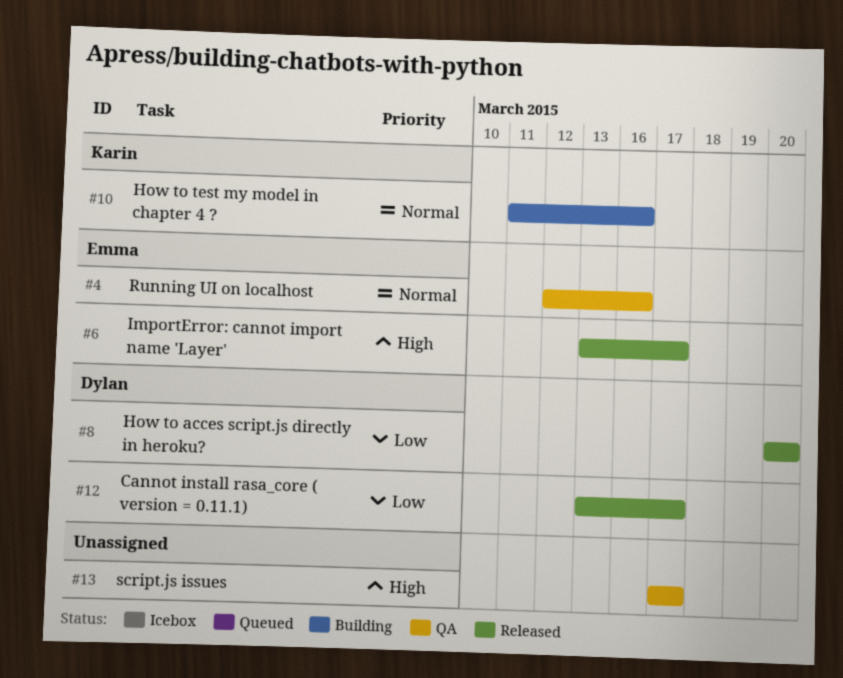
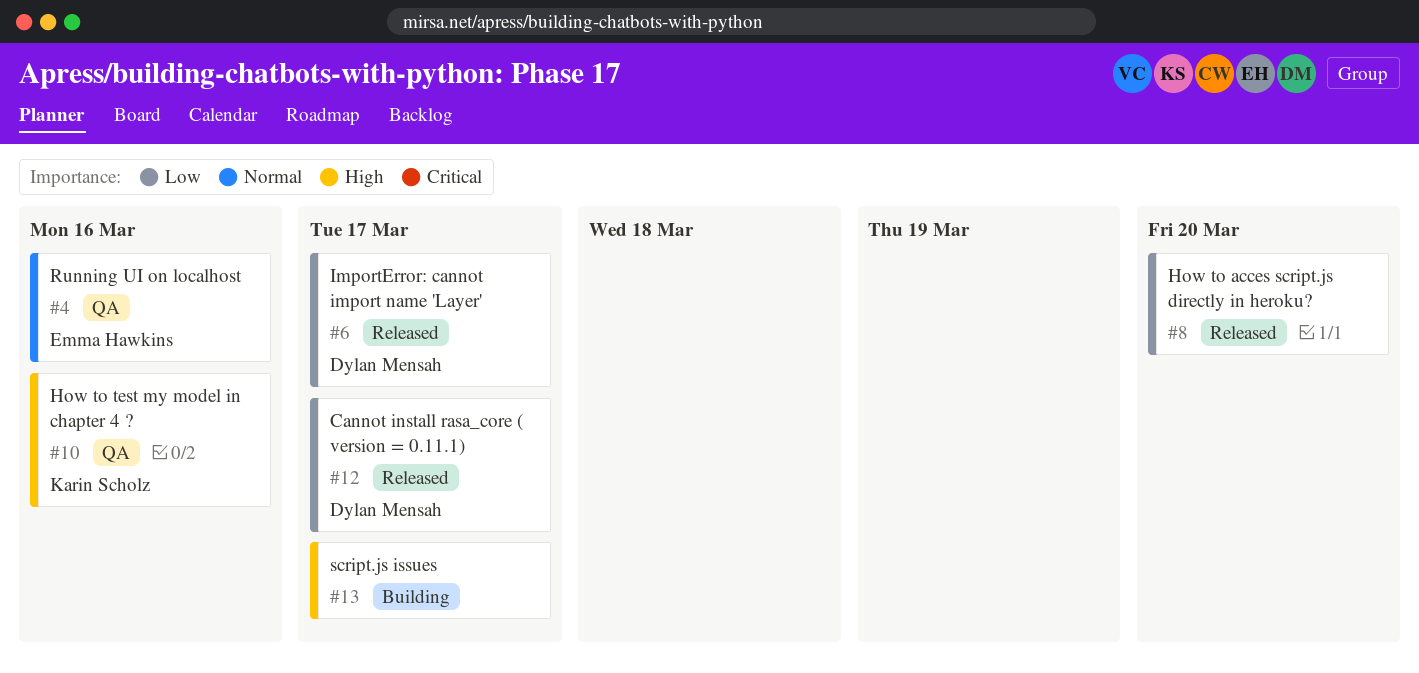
#6, owner: Emma Hawkins -> Dylan Mensah
#6, priority: High -> Low
#8, owner: Dylan Mensah -> none
#10, status: Building -> QA
#10, priority: Normal -> High
#13, status: QA -> Building

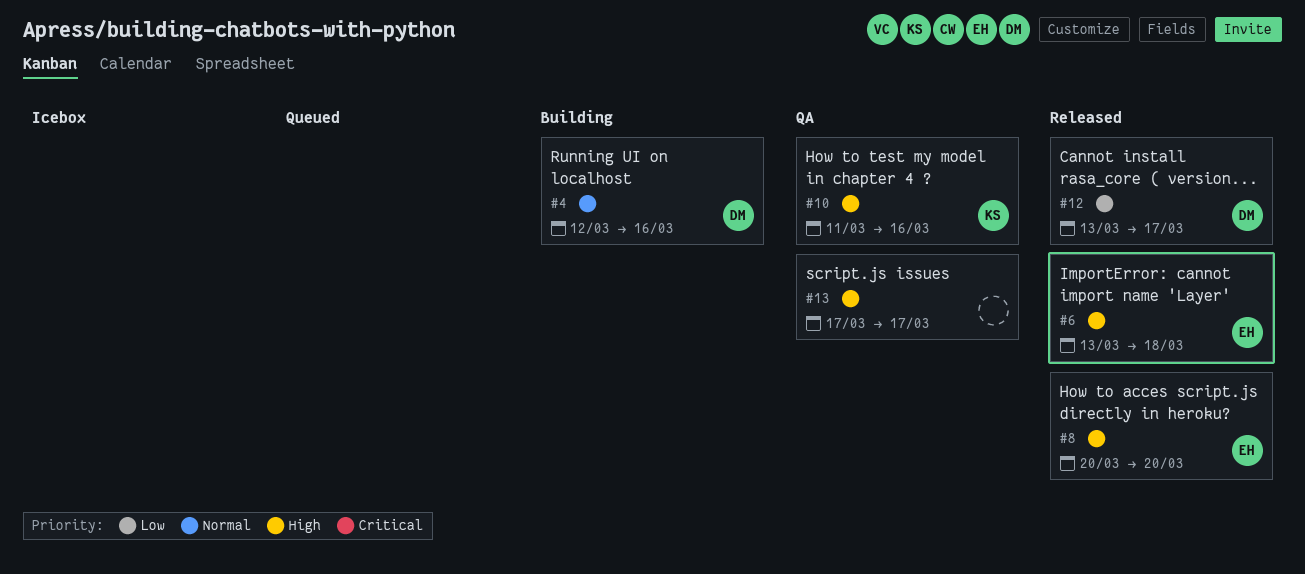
#4, status: QA -> Building
#4, owner: Emma Hawkins -> Dylan Mensah
#6, owner: Dylan Mensah -> Emma Hawkins
#6, priority: Low -> High
#6, due: Mar 17 -> Mar 18
#8, owner: none -> Emma Hawkins
#8, priority: Low -> High
#13, status: Building -> QA

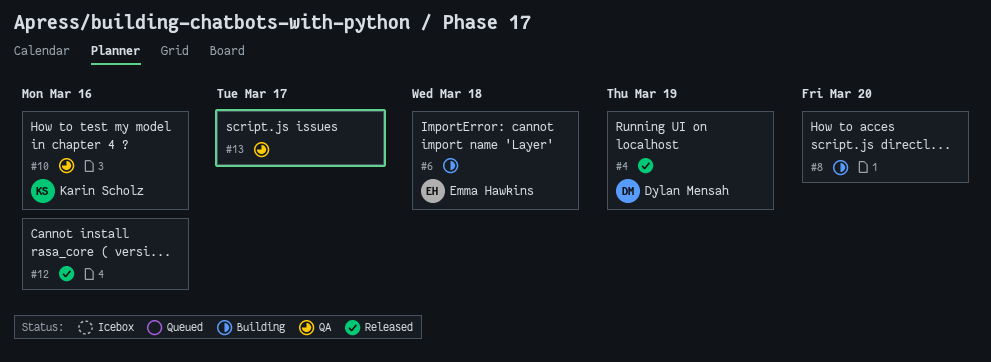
#4, status: Building -> Released
#4, due: Mar 16 -> Mar 19
#6, status: Released -> Building
#8, status: Released -> Building
#8, owner: Emma Hawkins -> none
#12, owner: Dylan Mensah -> none
#12, due: Mar 17 -> Mar 16

